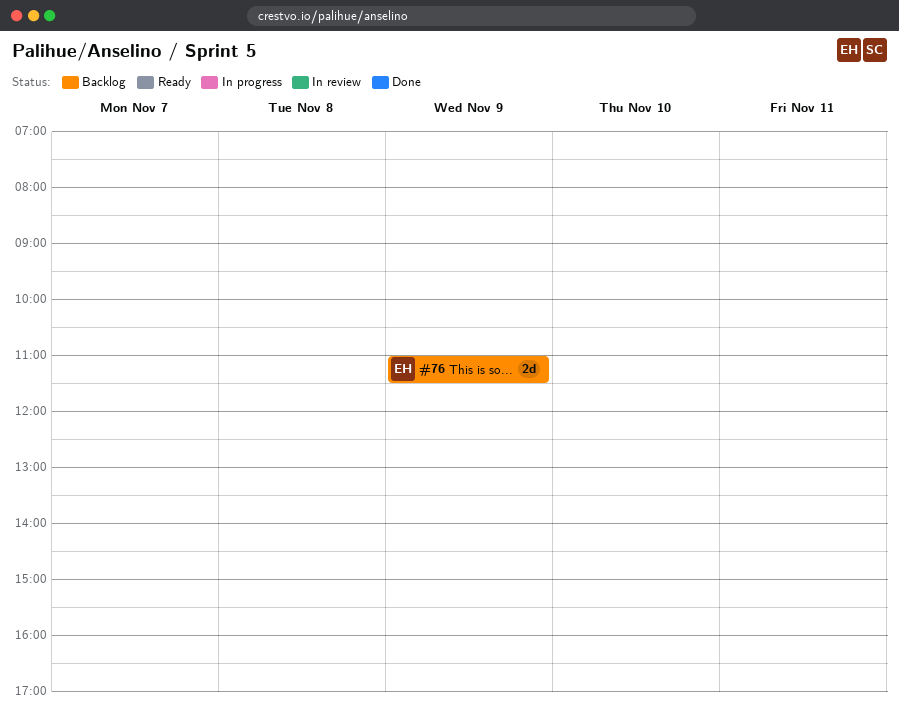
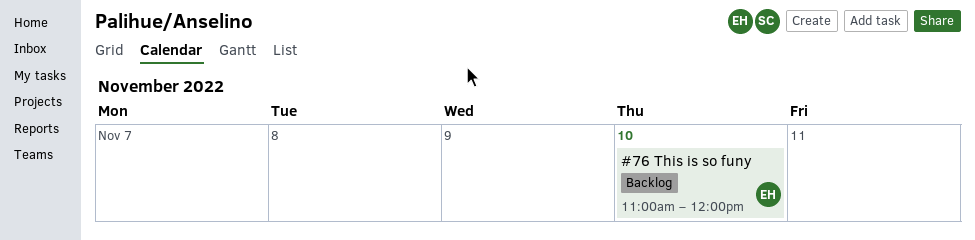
#76, day: Nov 9 -> Nov 10
#76, ends: 11:30 -> 12:00

